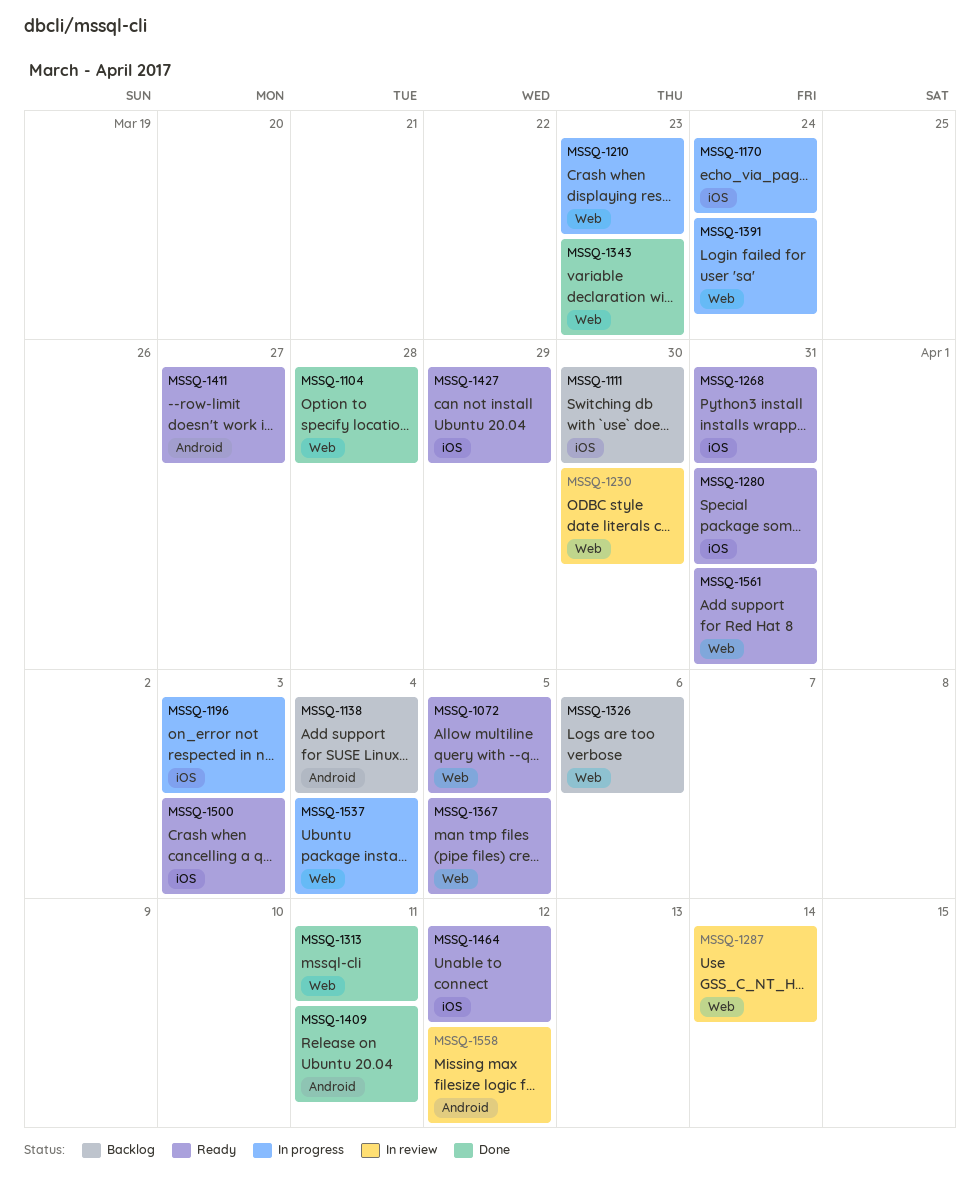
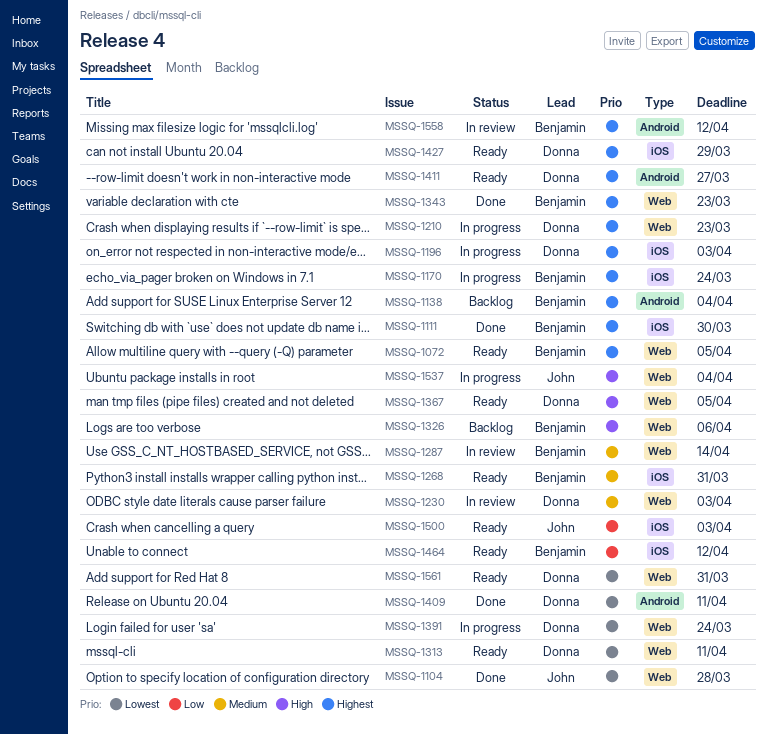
MSSQ-1111, status: Backlog -> Done
MSSQ-1230, due: Mar 30 -> Apr 3
MSSQ-1280: present -> none
MSSQ-1313, status: Done -> Ready

